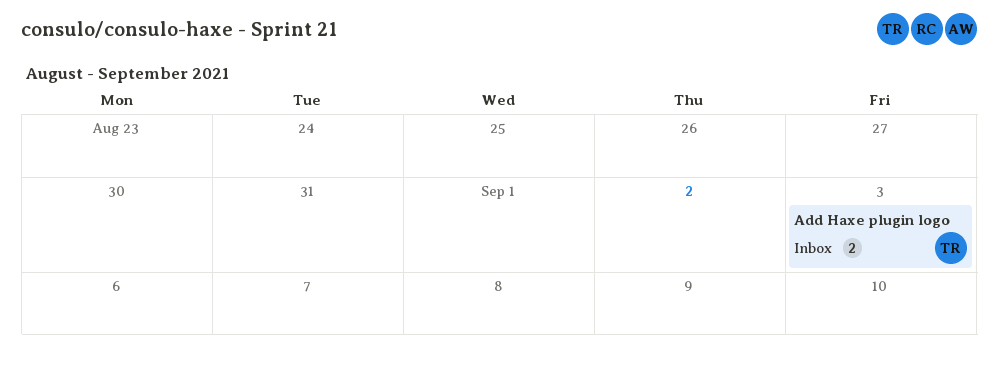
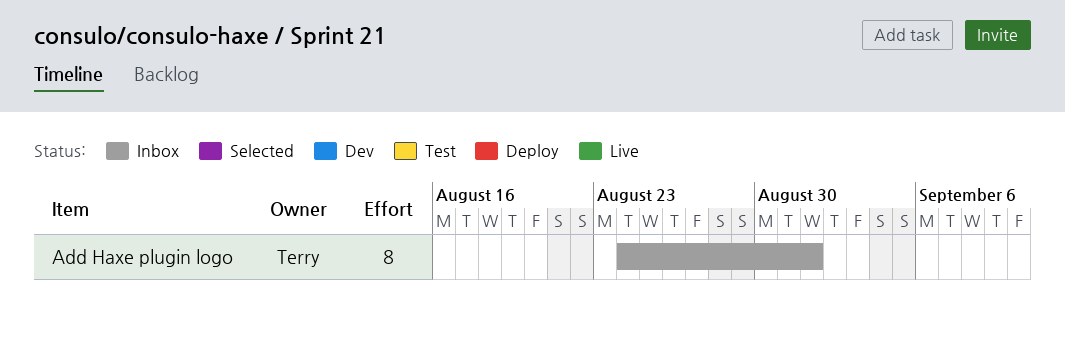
Add Haxe plugin logo, estimate: 2 -> 8
Add Haxe plugin logo, due: Sep 3 -> Sep 1

